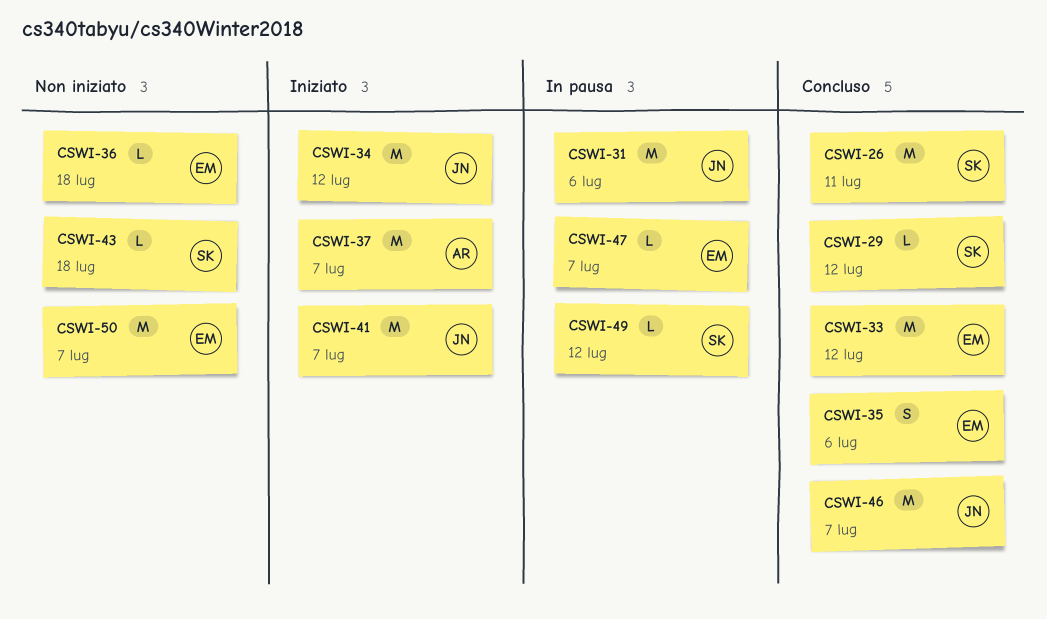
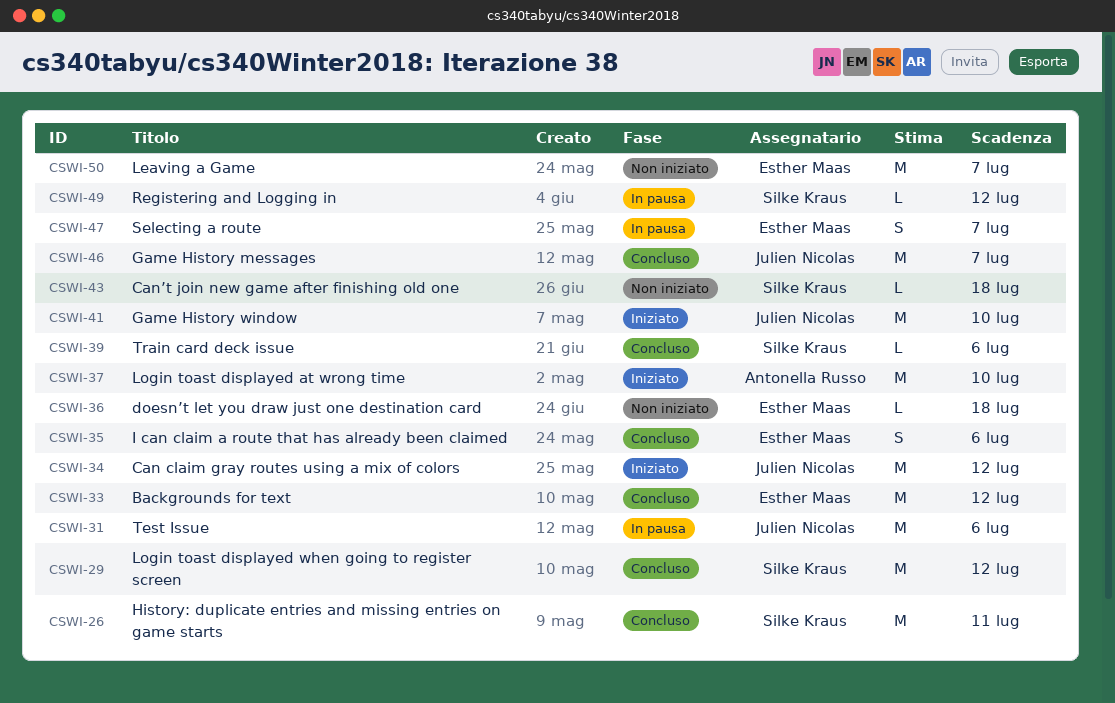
CSWI-29, estimate: L -> M
CSWI-37, due: Jul 7 -> Jul 10
CSWI-39: none -> present
CSWI-41, due: Jul 7 -> Jul 10
CSWI-47, estimate: L -> S

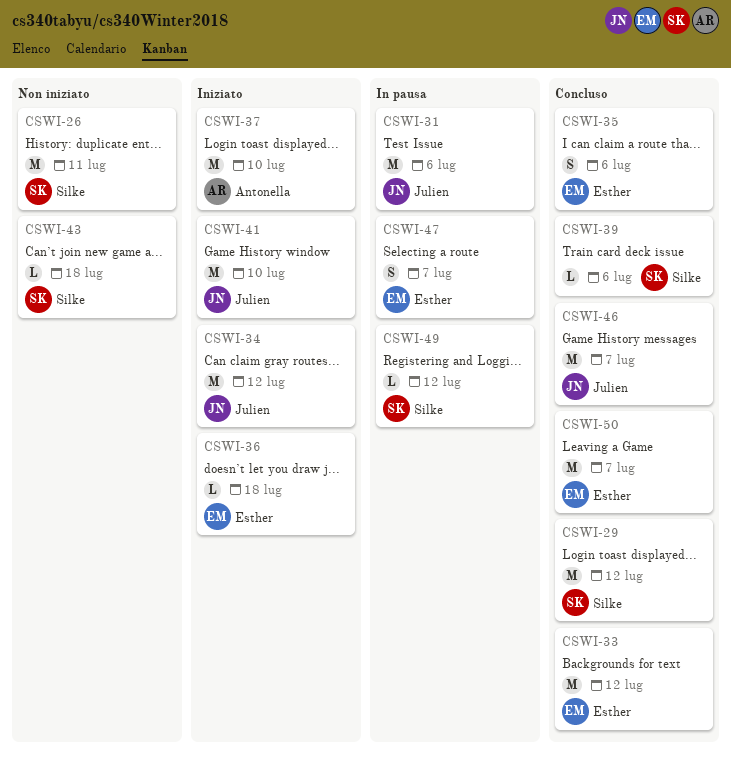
CSWI-26, status: Concluso -> Non iniziato
CSWI-36, status: Non iniziato -> Iniziato
CSWI-50, status: Non iniziato -> Concluso

